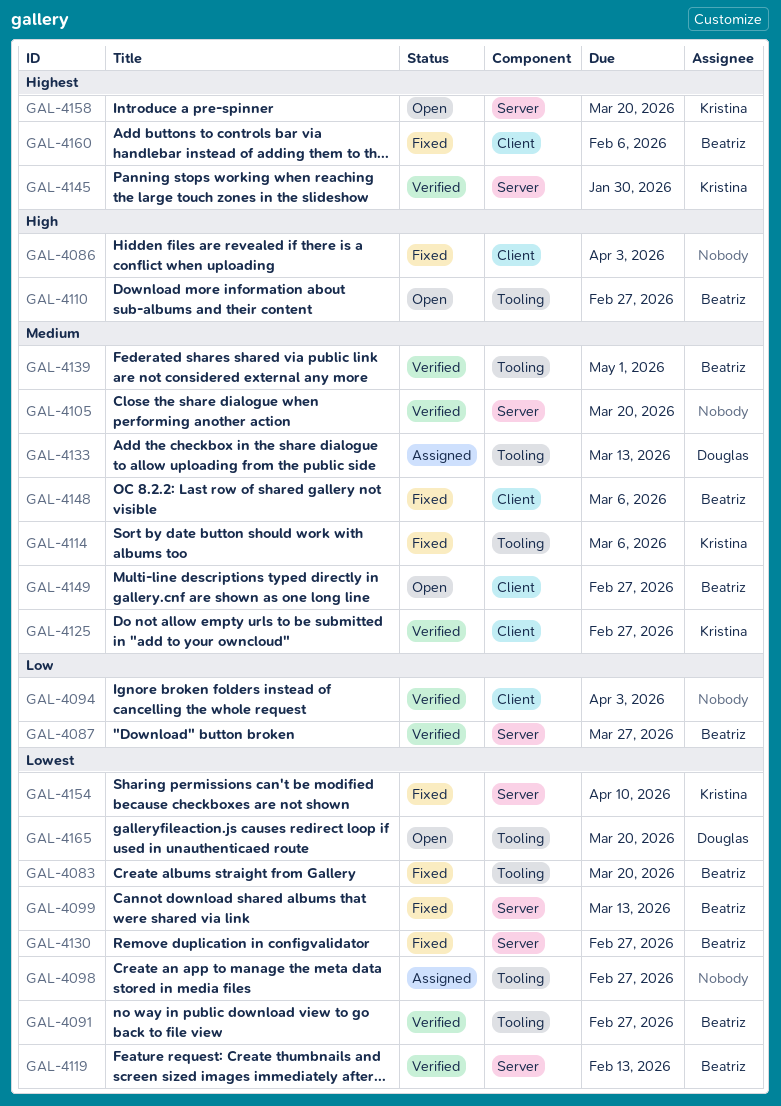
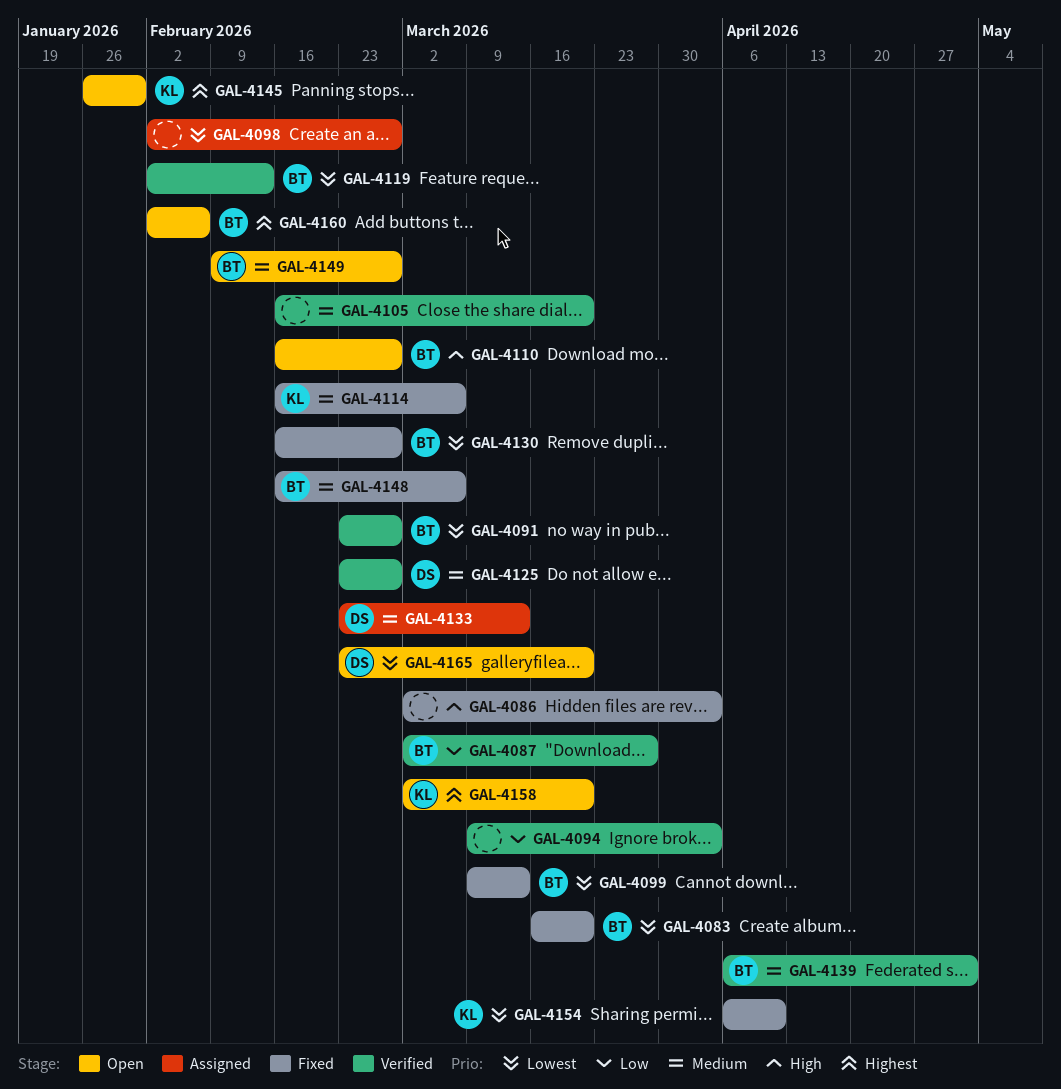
GAL-4125, owner: Kristina -> Douglas
GAL-4145, status: Verified -> Open
GAL-4160, status: Fixed -> Open

